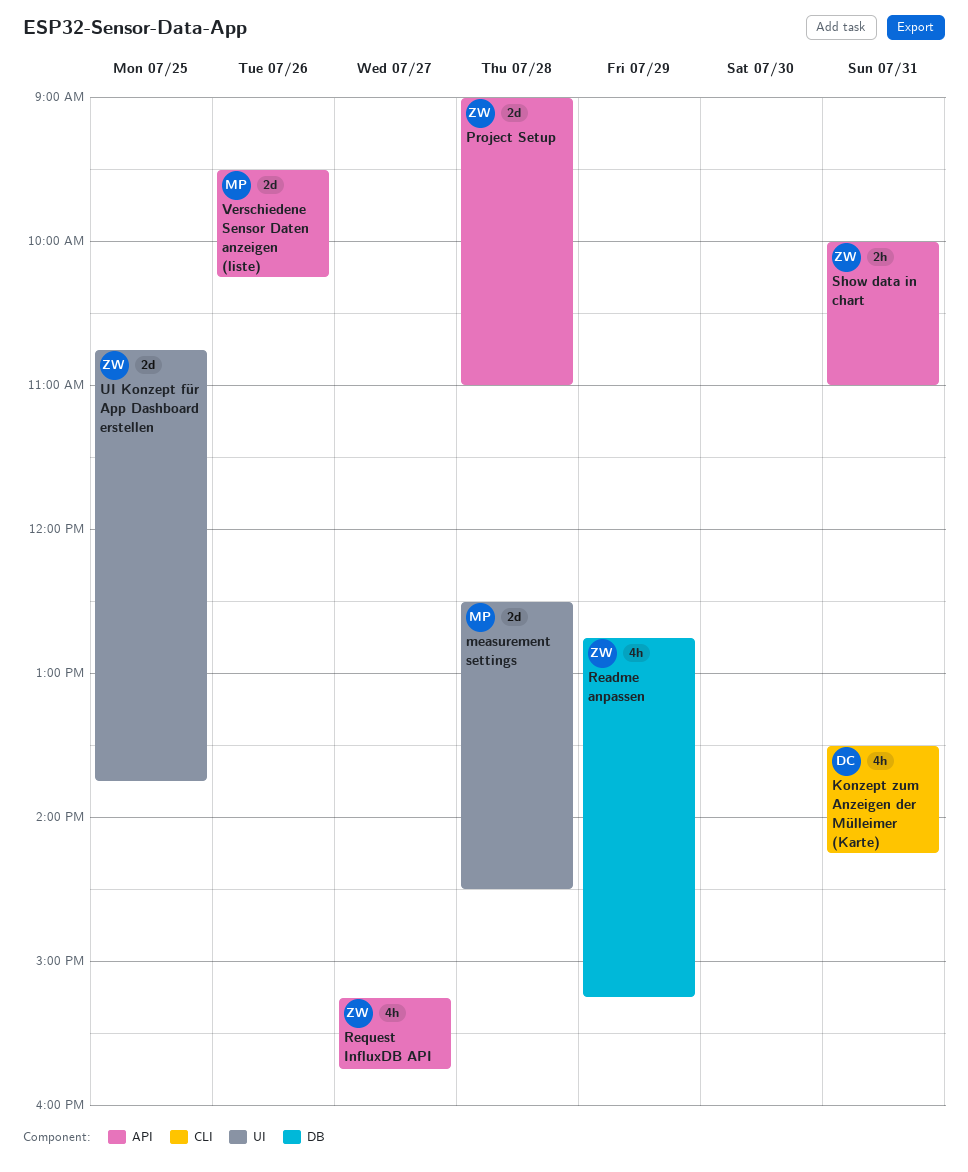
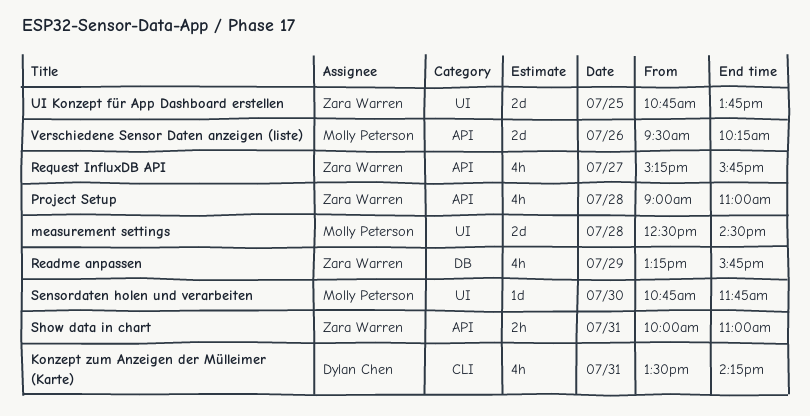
Project Setup, estimate: 2d -> 4h
Readme anpassen, begins: 12:45 -> 13:15
Readme anpassen, ends: 15:15 -> 15:45
Sensordaten holen und verarbeiten: none -> present

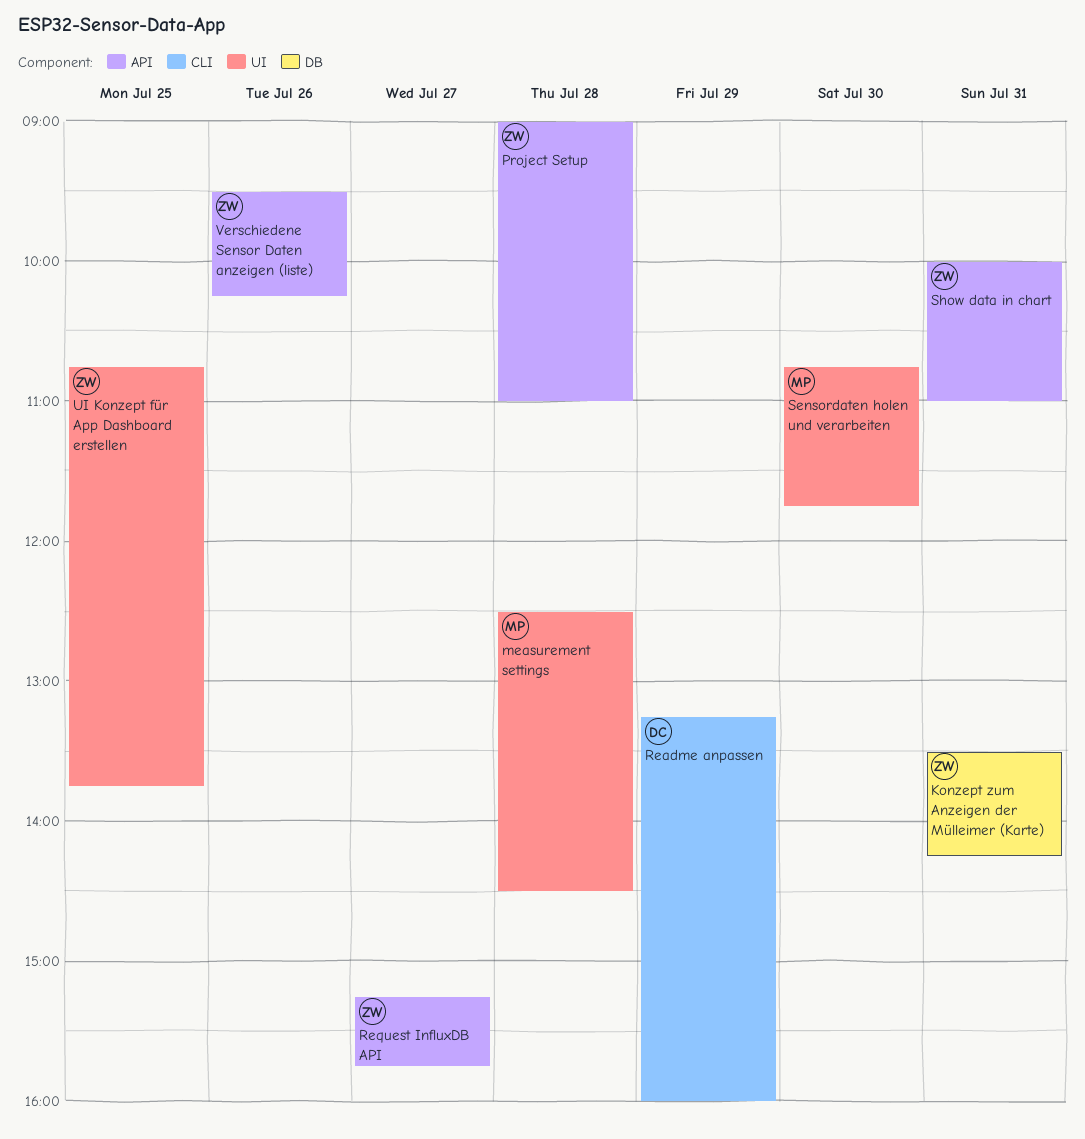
Konzept zum Anzeigen der Mülleimer (Karte), owner: Dylan Chen -> Zara Warren
Konzept zum Anzeigen der Mülleimer (Karte), label: CLI -> DB
Readme anpassen, owner: Zara Warren -> Dylan Chen
Readme anpassen, label: DB -> CLI
Readme anpassen, ends: 15:45 -> 16:00
Verschiedene Sensor Daten anzeigen (liste), owner: Molly Peterson -> Zara Warren

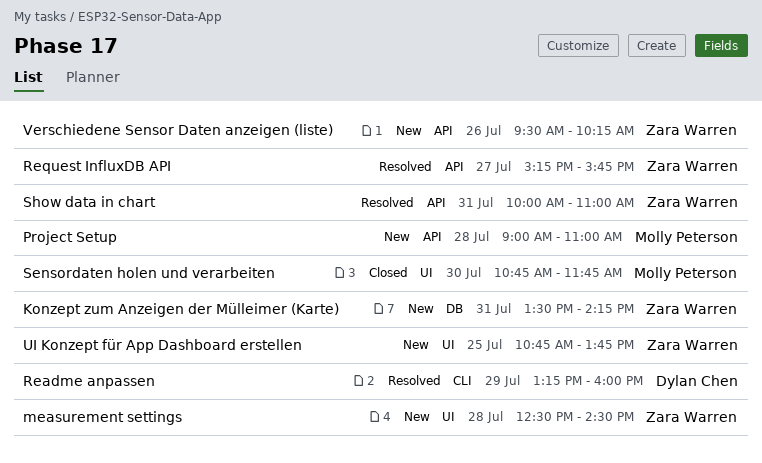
measurement settings, owner: Molly Peterson -> Zara Warren
Project Setup, owner: Zara Warren -> Molly Peterson

